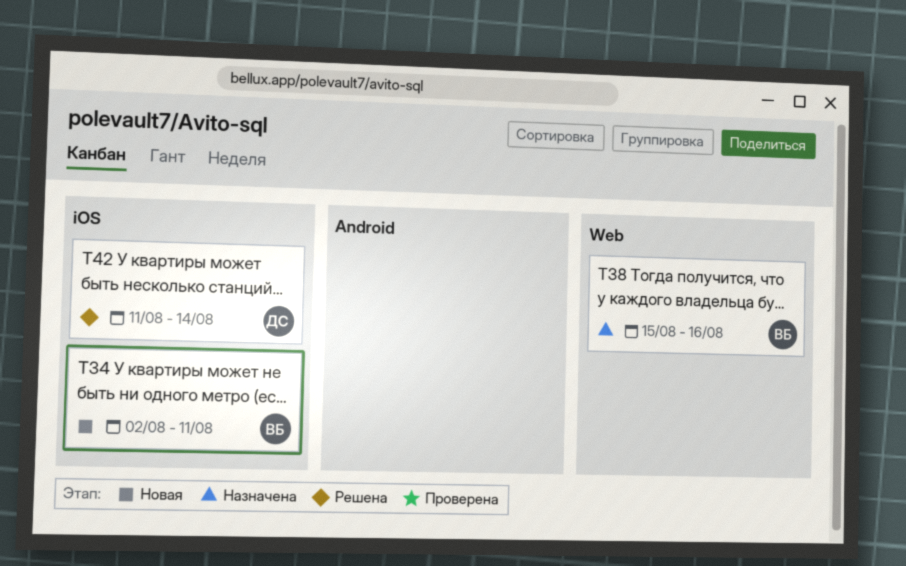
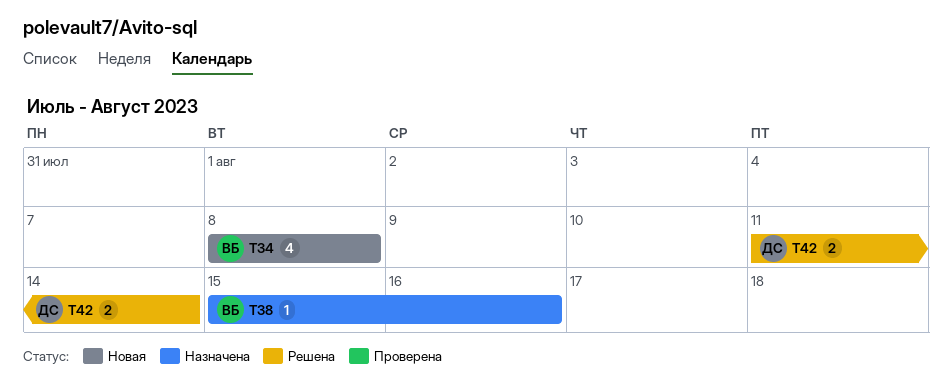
T34, start: Aug 2 -> Aug 8
T34, due: Aug 11 -> Aug 8

